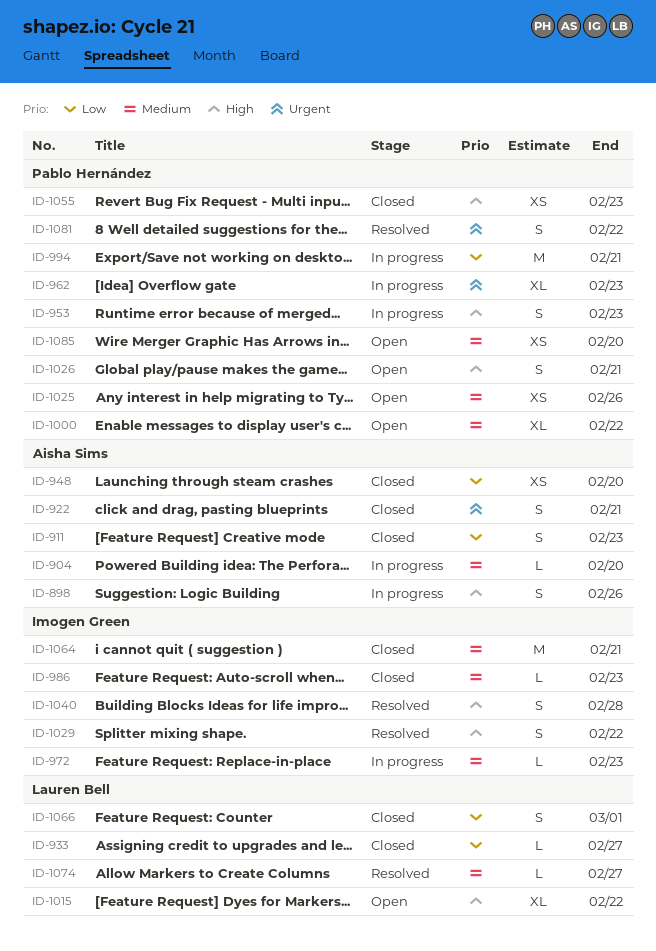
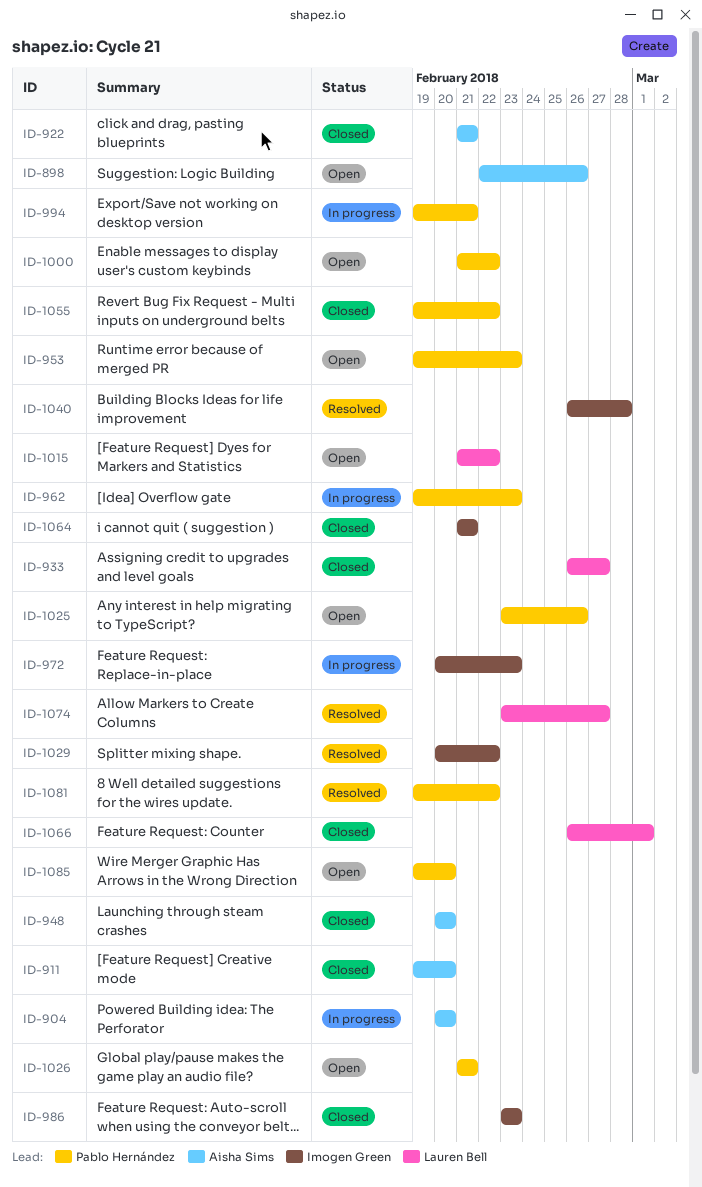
ID-898, status: In progress -> Open
ID-911, due: Feb 23 -> Feb 20
ID-953, status: In progress -> Open
ID-1055, due: Feb 23 -> Feb 22

